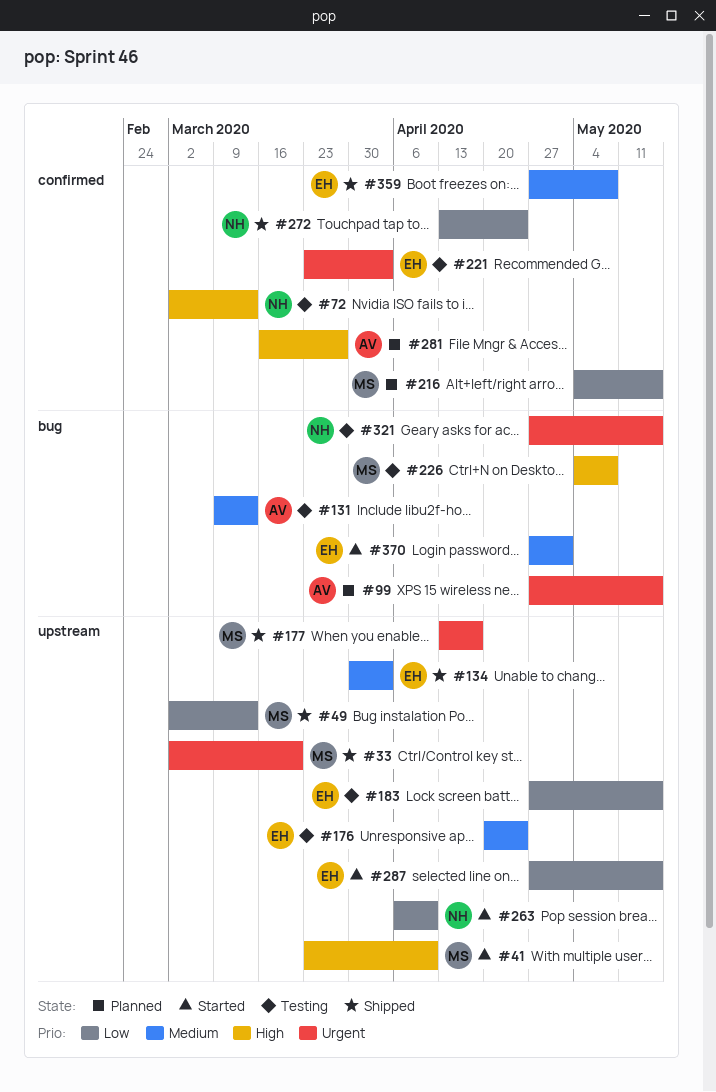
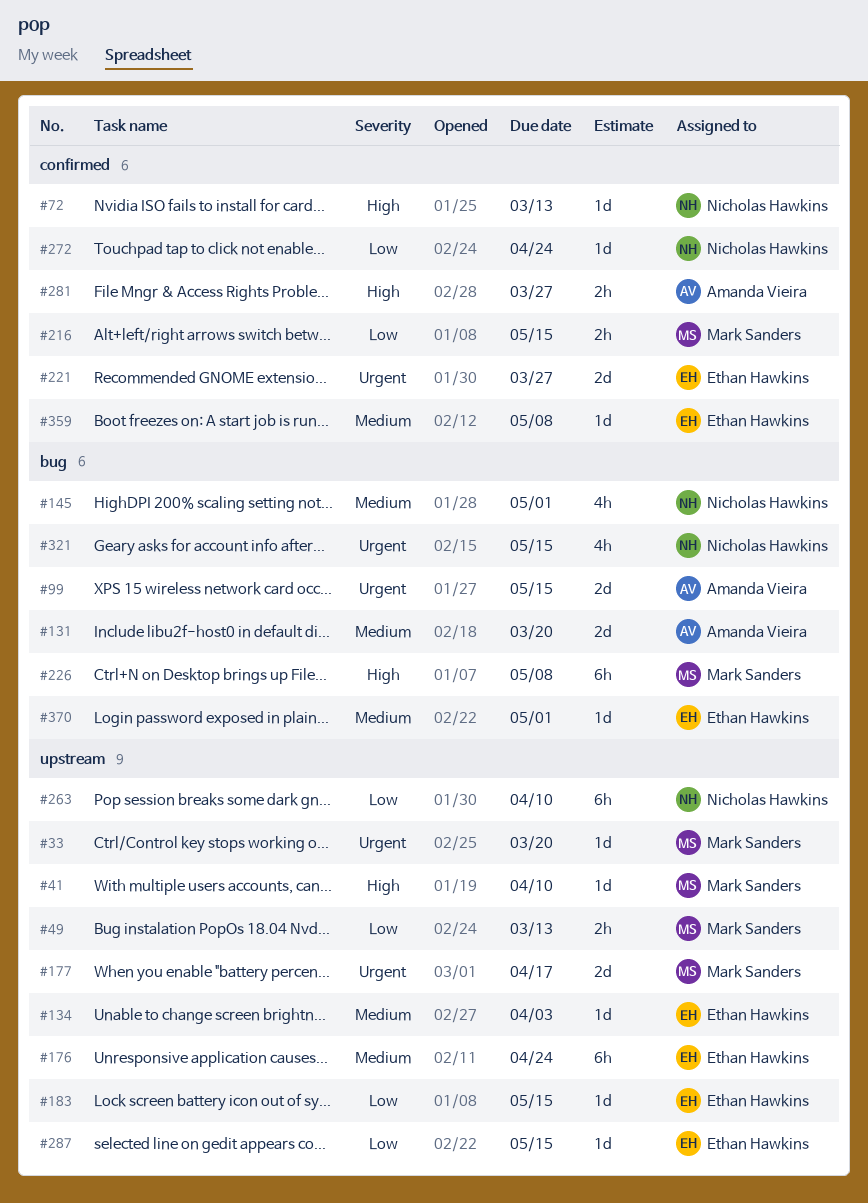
#131, due: Mar 13 -> Mar 20
#145: none -> present
#221, due: Apr 3 -> Mar 27

